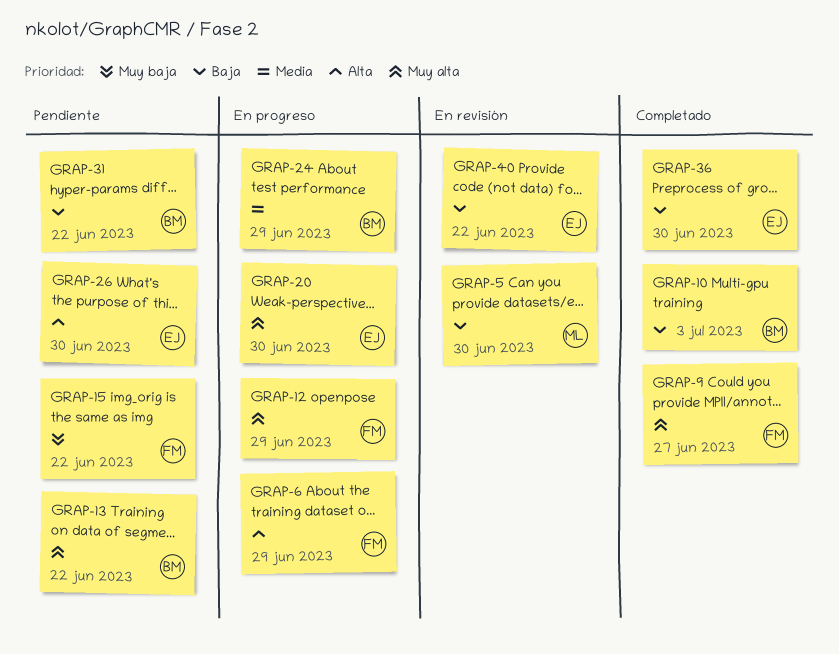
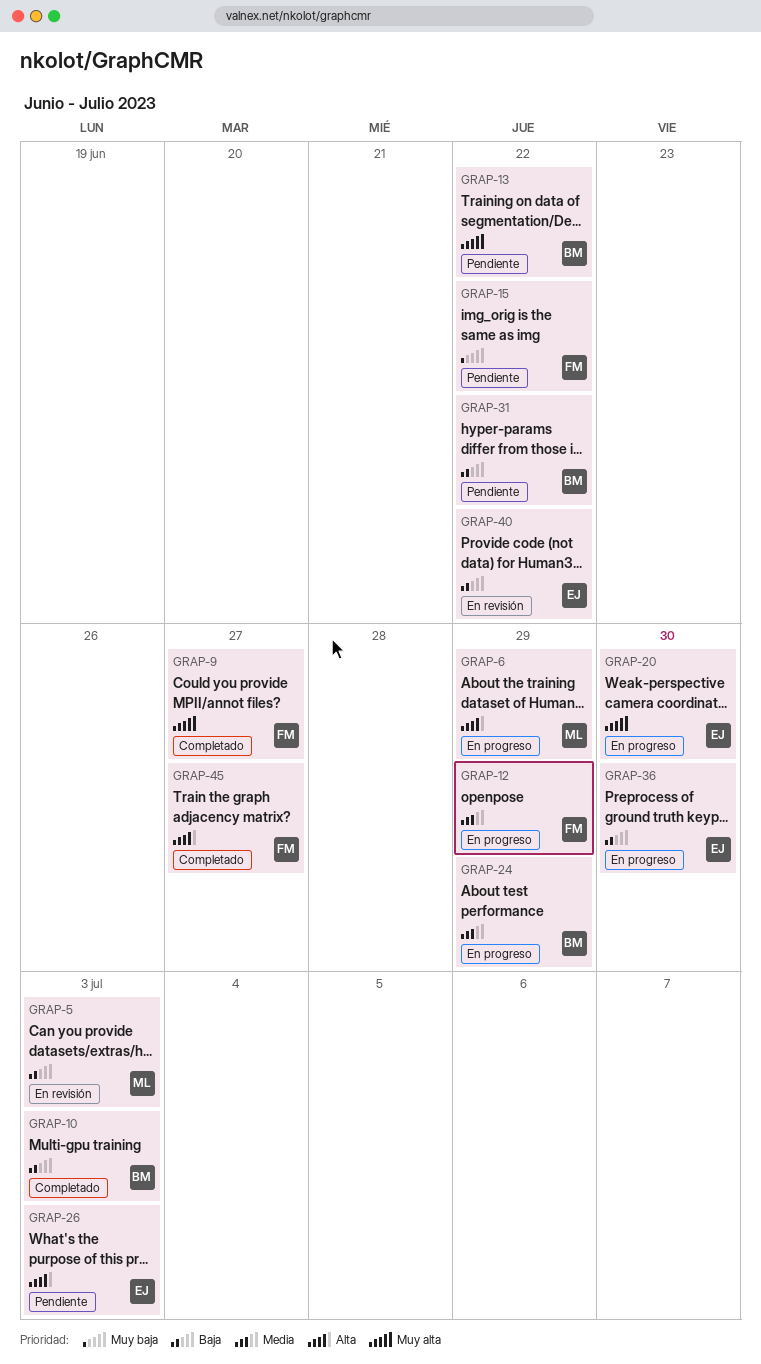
GRAP-5, due: Jun 30 -> Jul 3
GRAP-6, owner: FM -> ML
GRAP-12, priority: Muy alta -> Media
GRAP-26, due: Jun 30 -> Jul 3
GRAP-36, status: Completado -> En progreso
GRAP-45: none -> present

